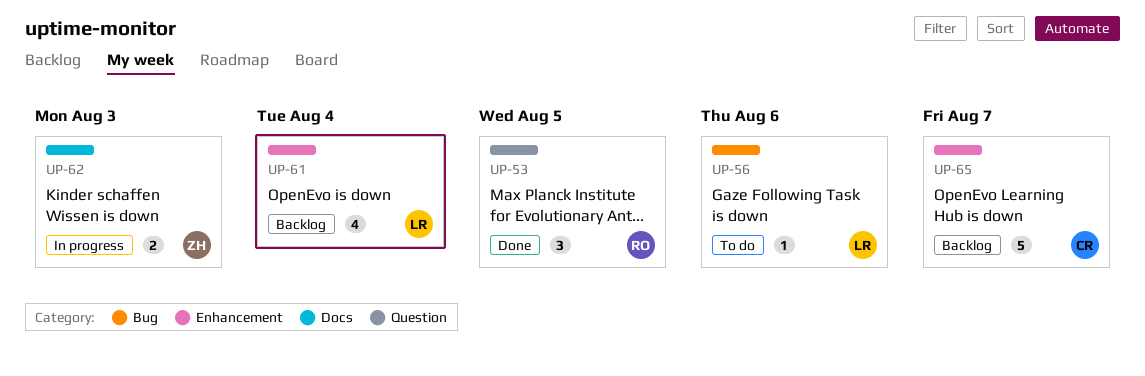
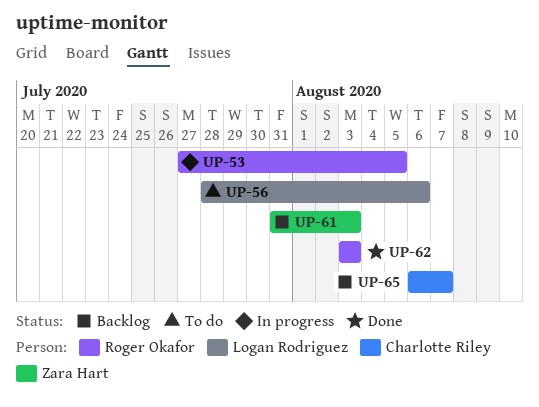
UP-53, status: Done -> In progress
UP-61, owner: Logan Rodriguez -> Zara Hart
UP-61, due: Aug 4 -> Aug 3
UP-62, status: In progress -> Done
UP-62, owner: Zara Hart -> Roger Okafor

